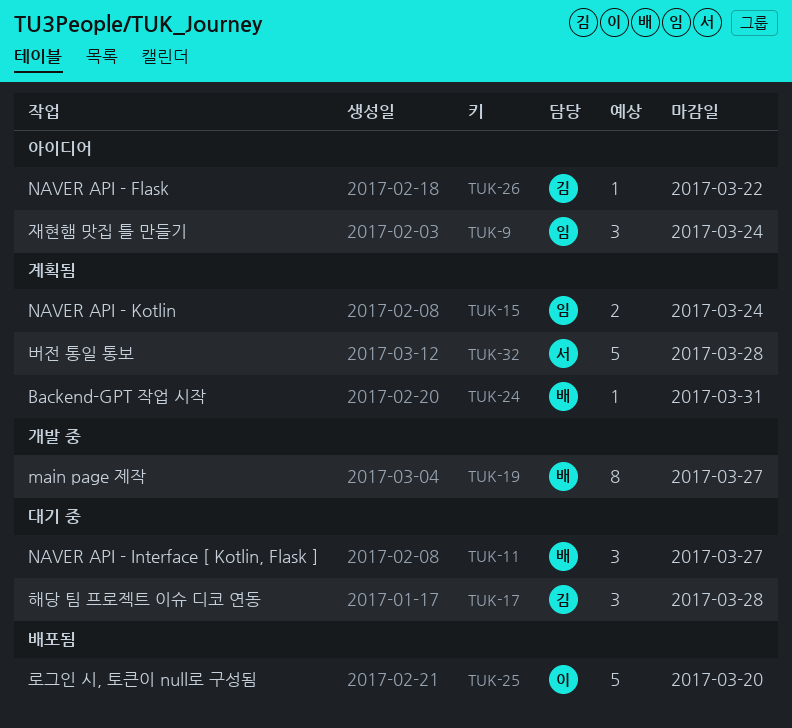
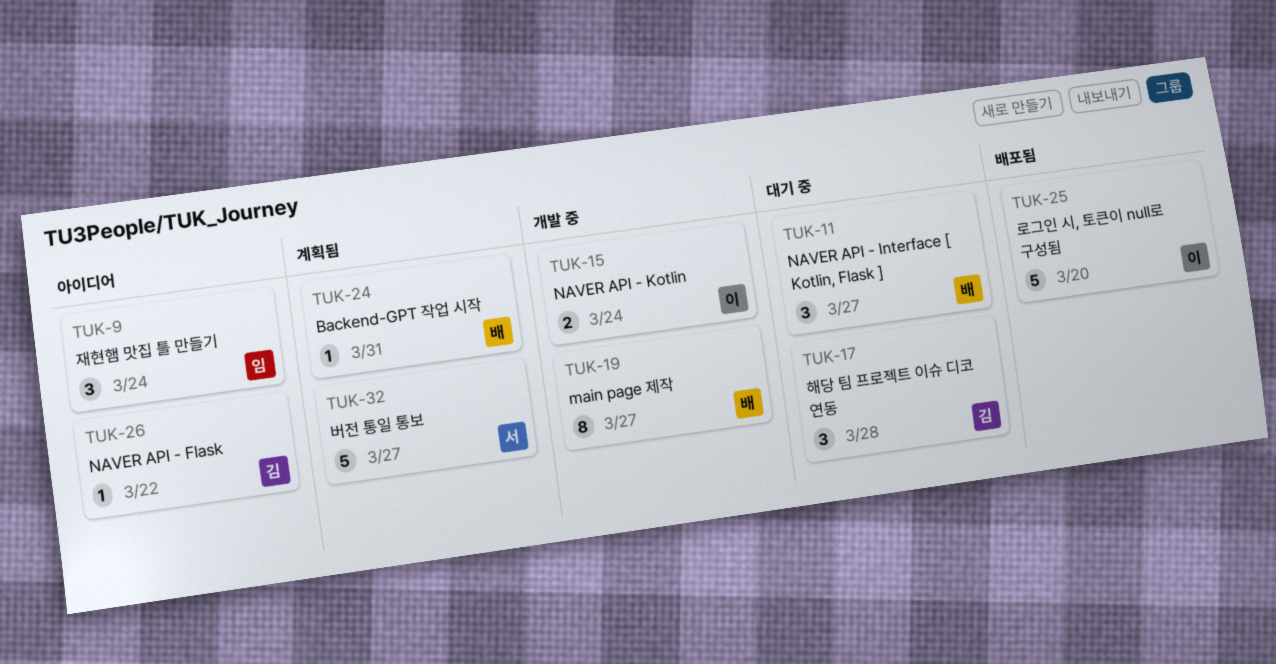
TUK-15, status: 계획됨 -> 개발 중
TUK-15, owner: 임 -> 이
TUK-32, due: Mar 28 -> Mar 27

